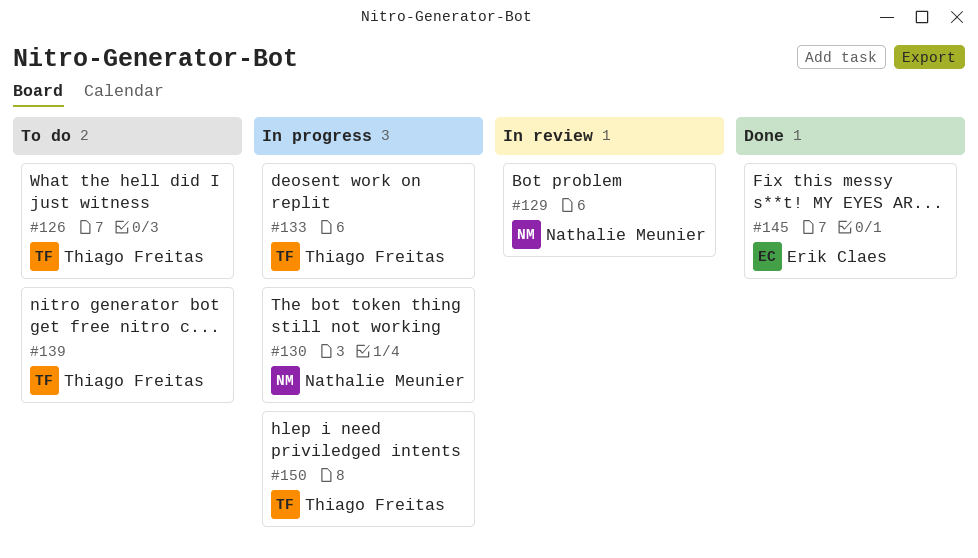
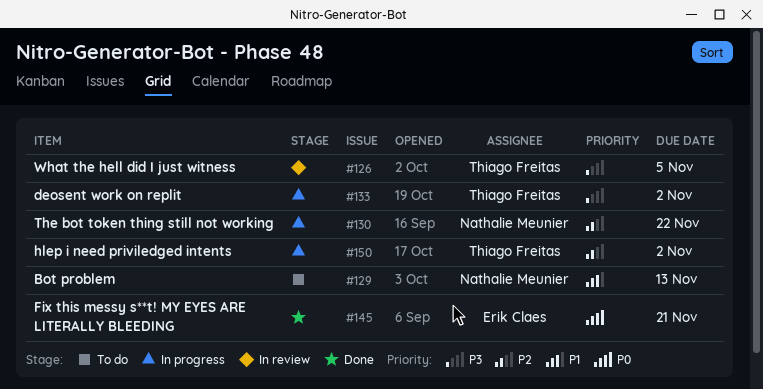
#126, status: To do -> In review
#129, status: In review -> To do
#139: present -> none

